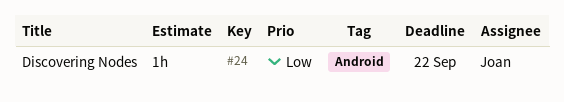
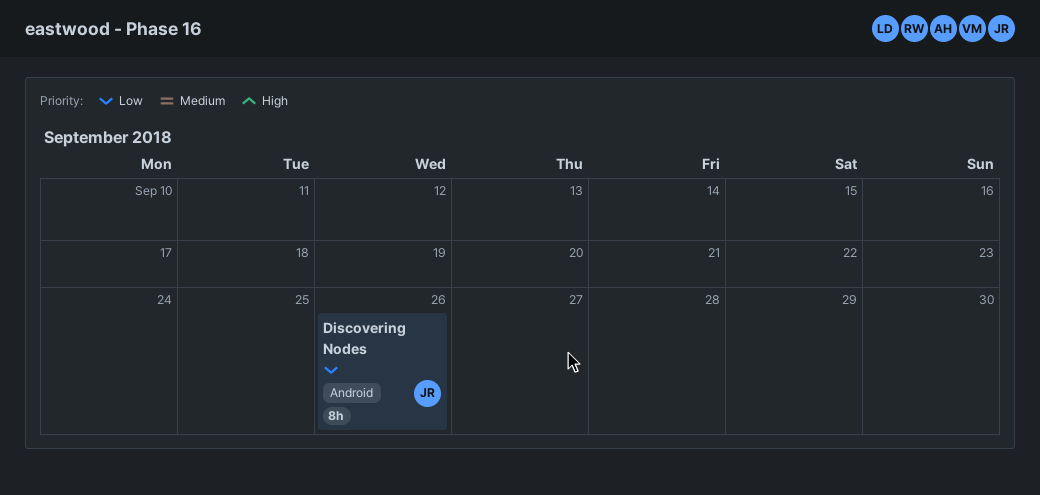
Discovering Nodes, estimate: 1h -> 8h
Discovering Nodes, due: Sep 22 -> Sep 26

